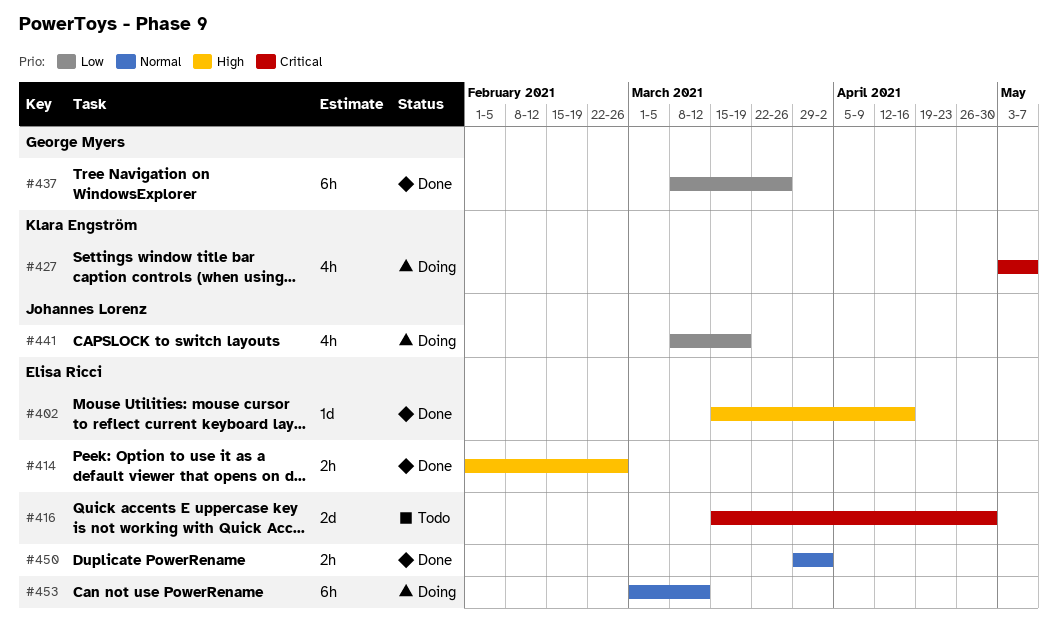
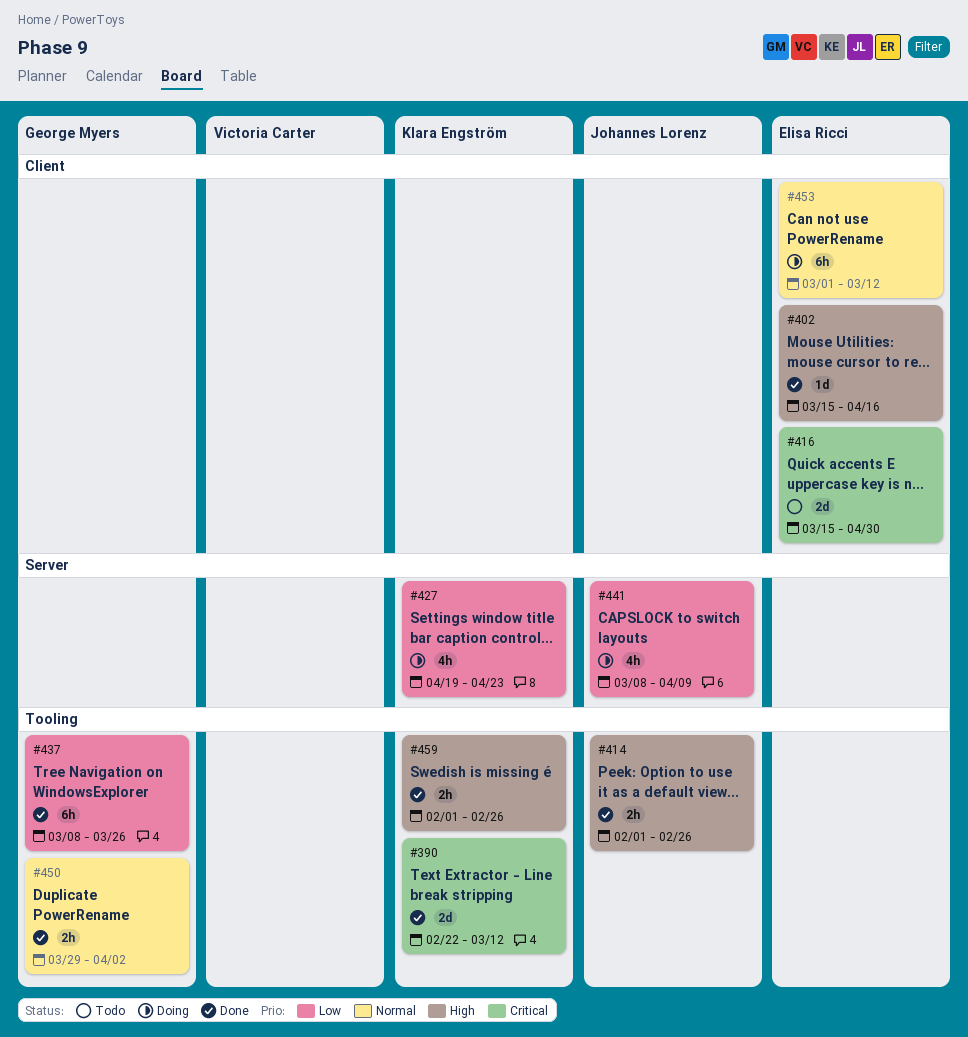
#390: none -> present
#414, owner: Elisa Ricci -> Johannes Lorenz
#427, priority: Critical -> Low
#427, start: May 3 -> Apr 19
#427, due: May 7 -> Apr 23
#441, due: Mar 19 -> Apr 9
#450, owner: Elisa Ricci -> George Myers
#459: none -> present

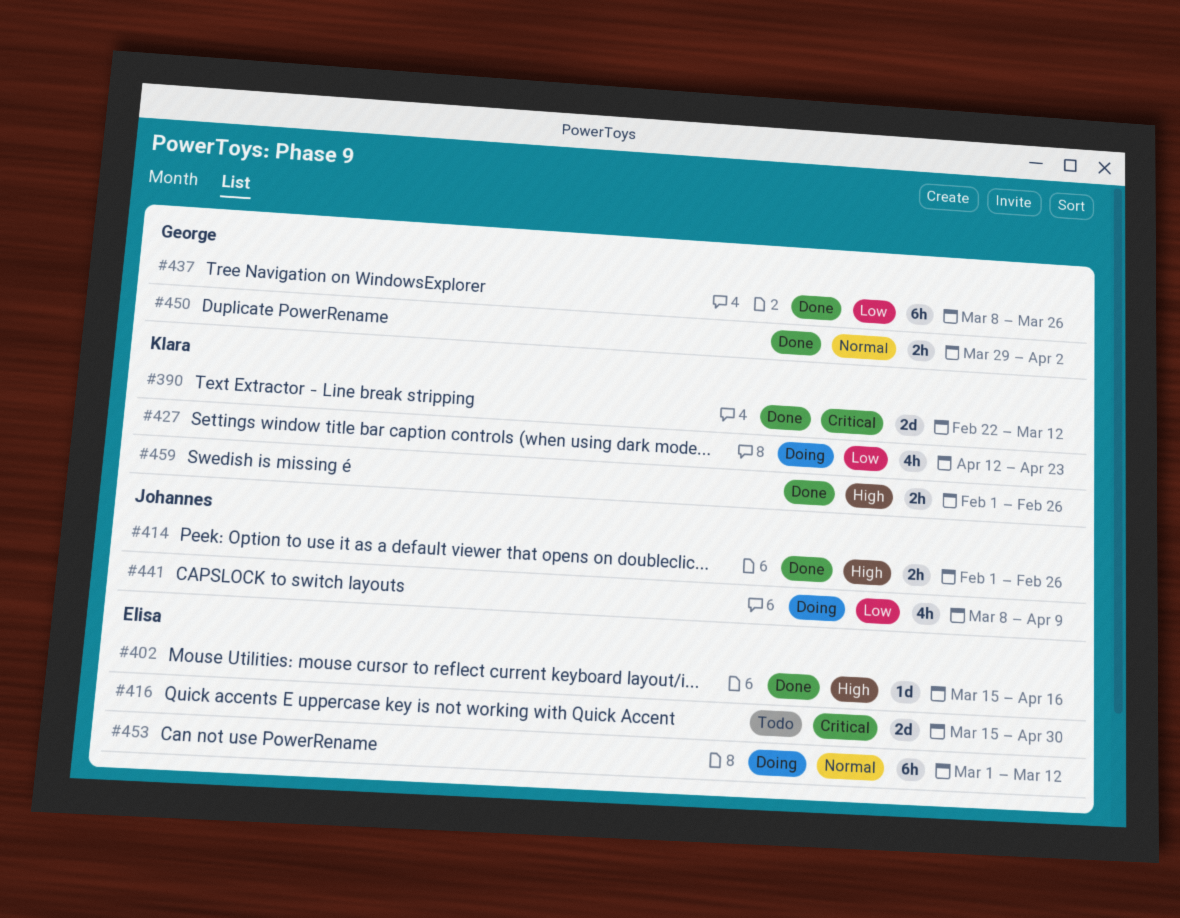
#427, start: Apr 19 -> Apr 12

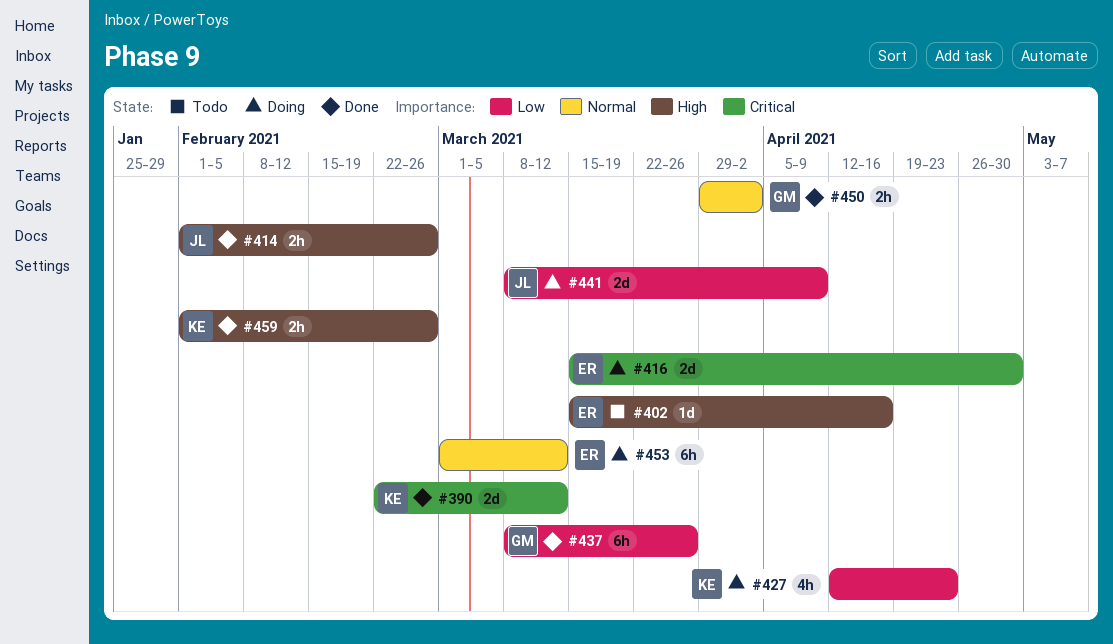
#402, status: Done -> Todo
#416, status: Todo -> Doing
#441, estimate: 4h -> 2d

